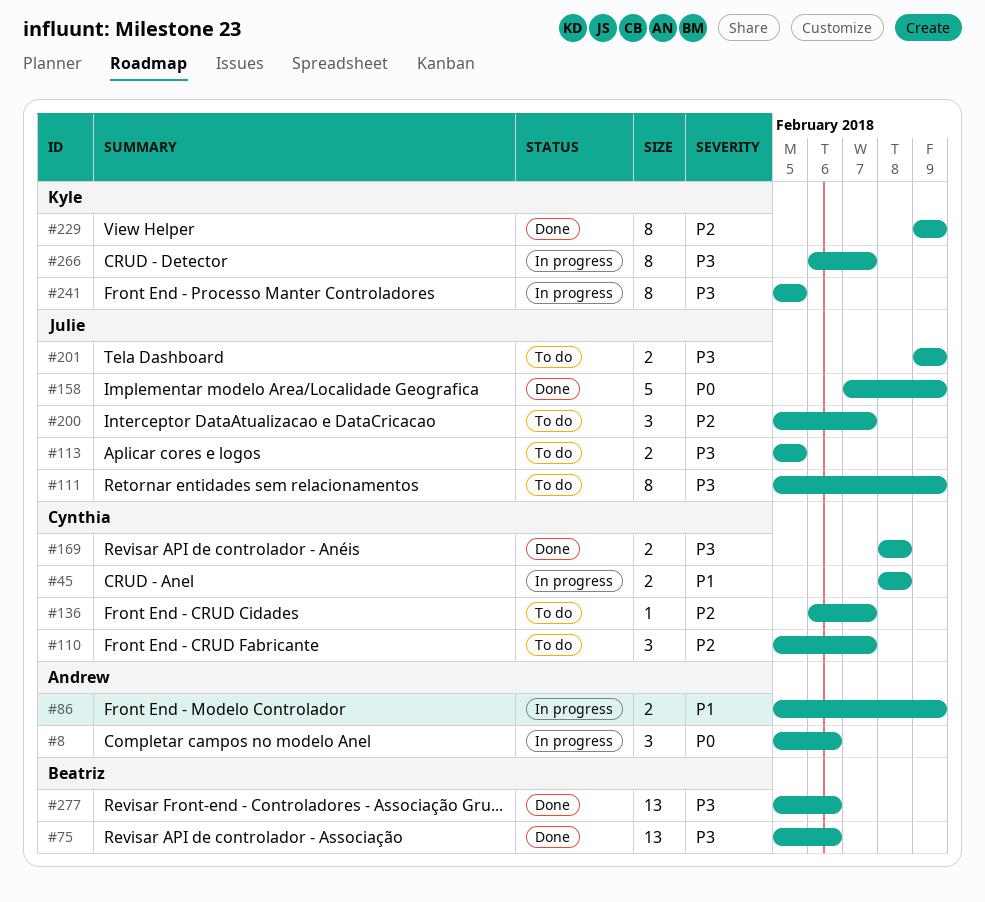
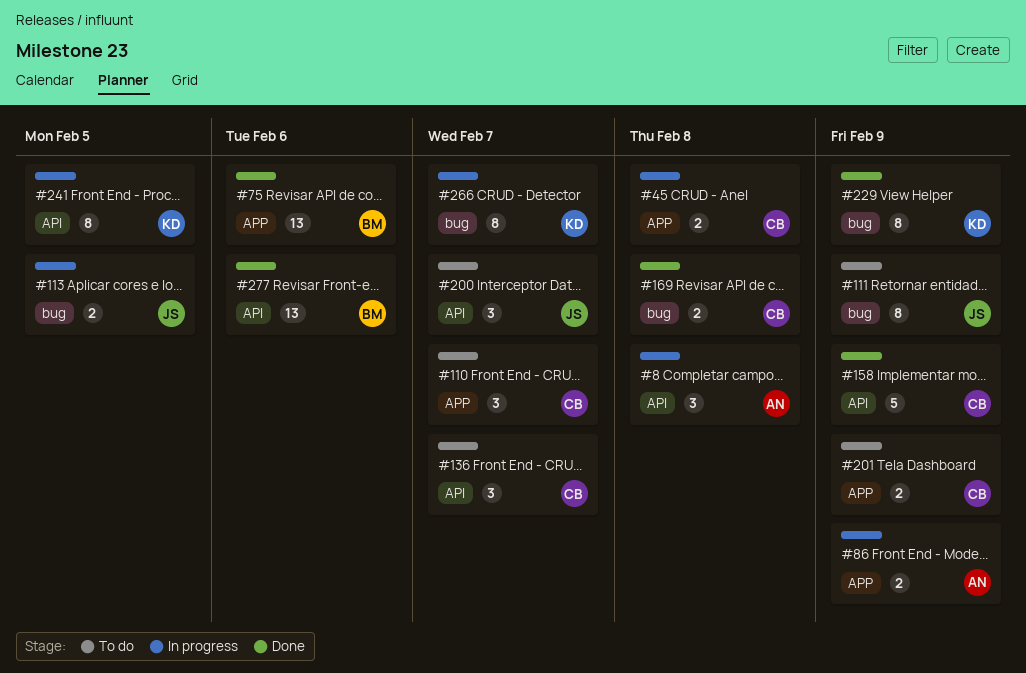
#8, due: Feb 6 -> Feb 8
#113, status: To do -> In progress
#136, estimate: 1 -> 3
#158, owner: Julie -> Cynthia
#201, owner: Julie -> Cynthia

